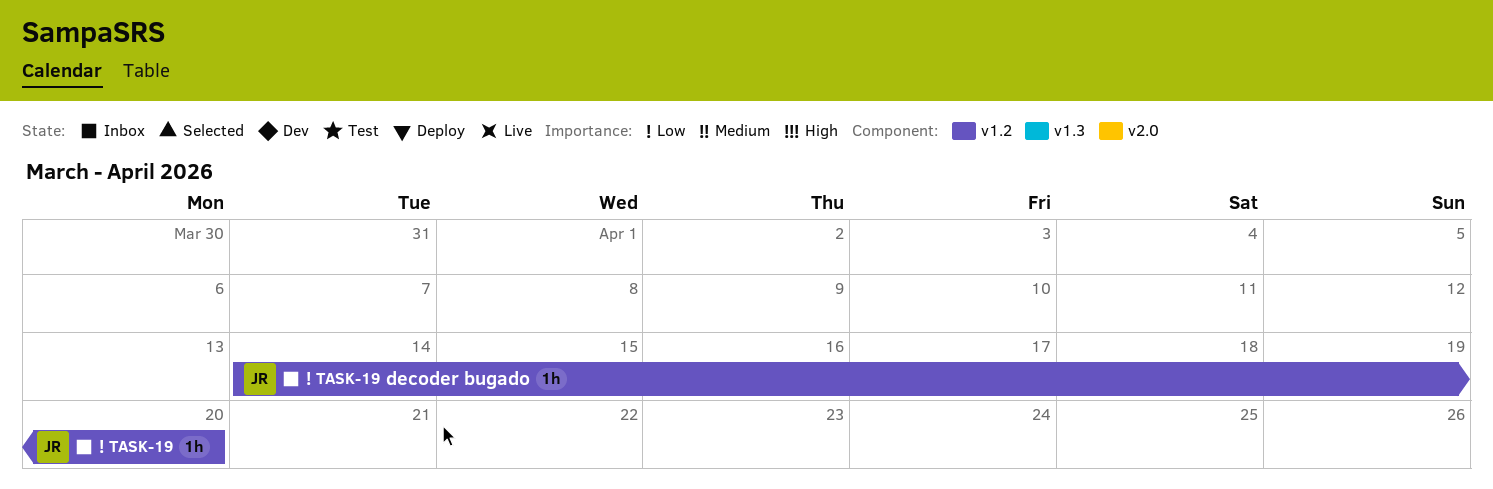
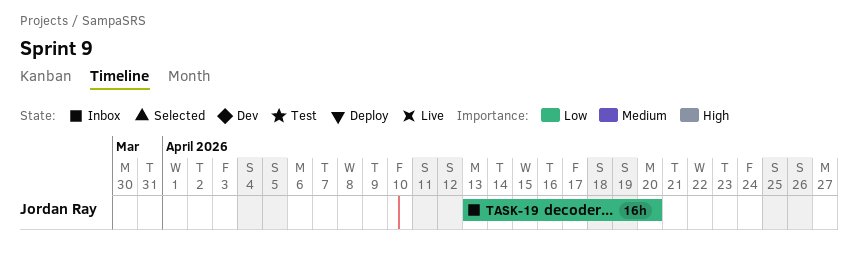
TASK-19, estimate: 1h -> 16h
TASK-19, start: Apr 14 -> Apr 13

